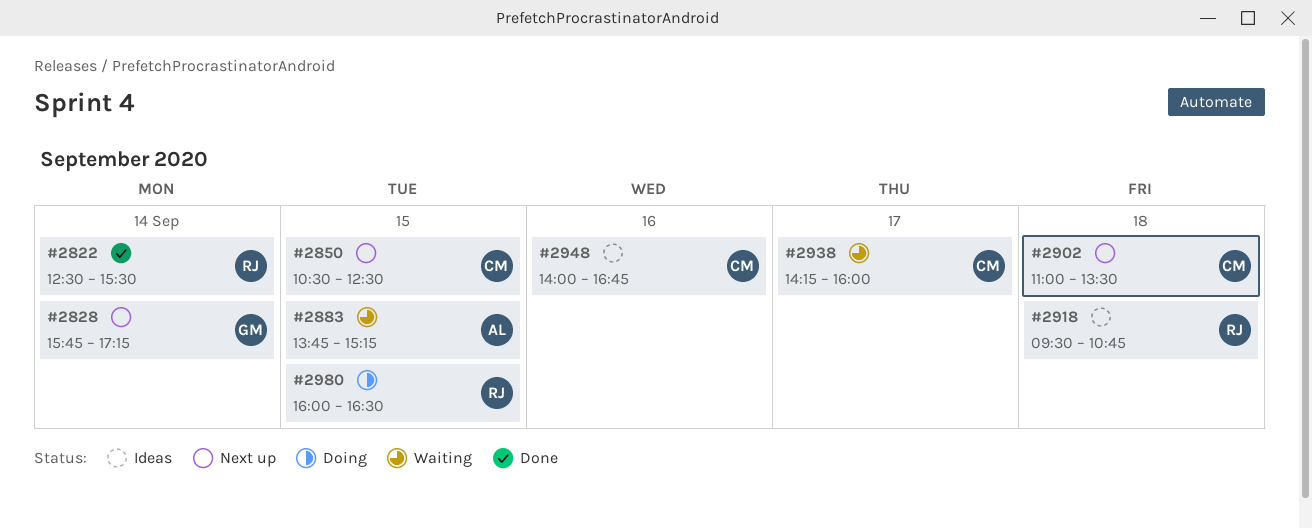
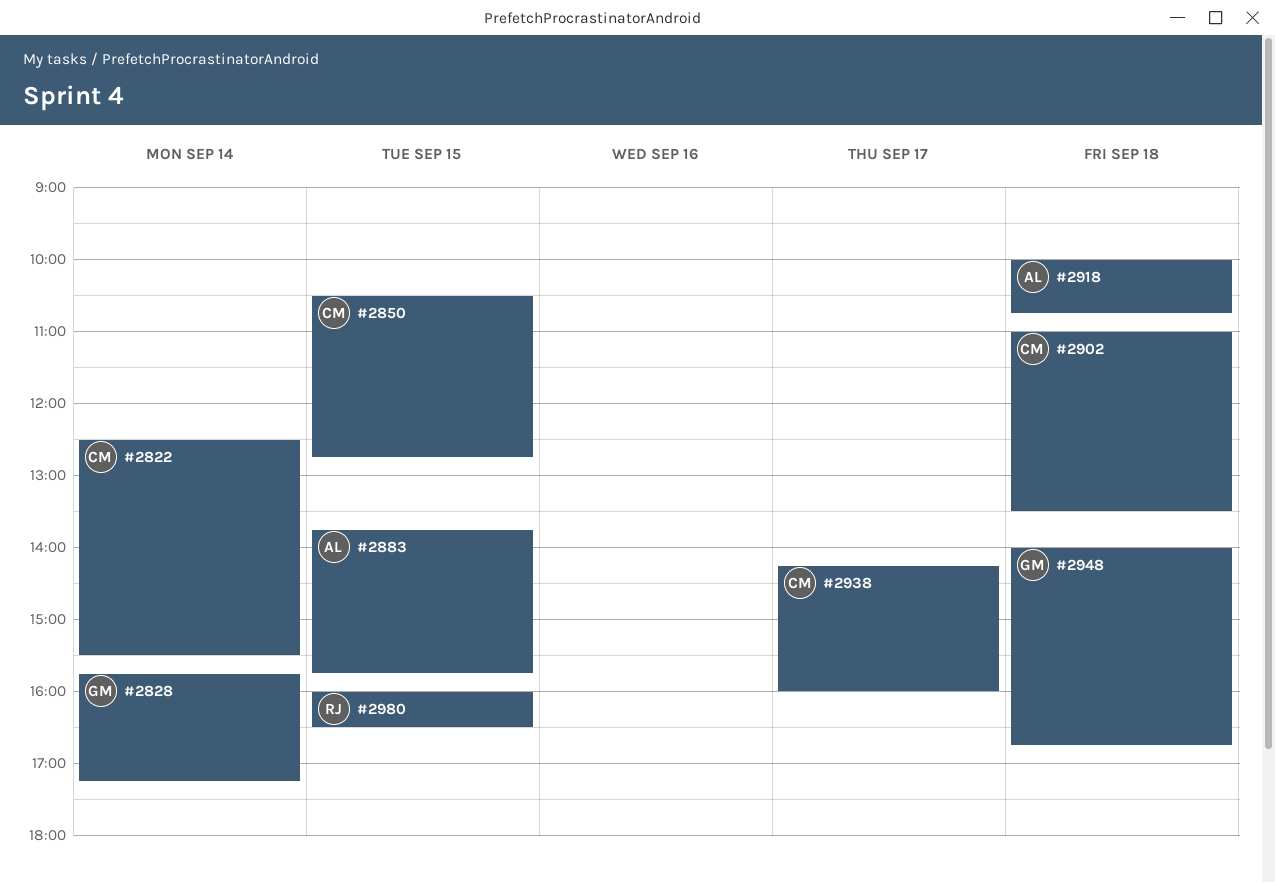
#2822, owner: RJ -> CM
#2850, ends: 12:30 -> 12:45
#2883, ends: 15:15 -> 15:45
#2918, owner: RJ -> AL
#2918, begins: 09:30 -> 10:00
#2948, owner: CM -> GM
#2948, day: Sep 16 -> Sep 18

